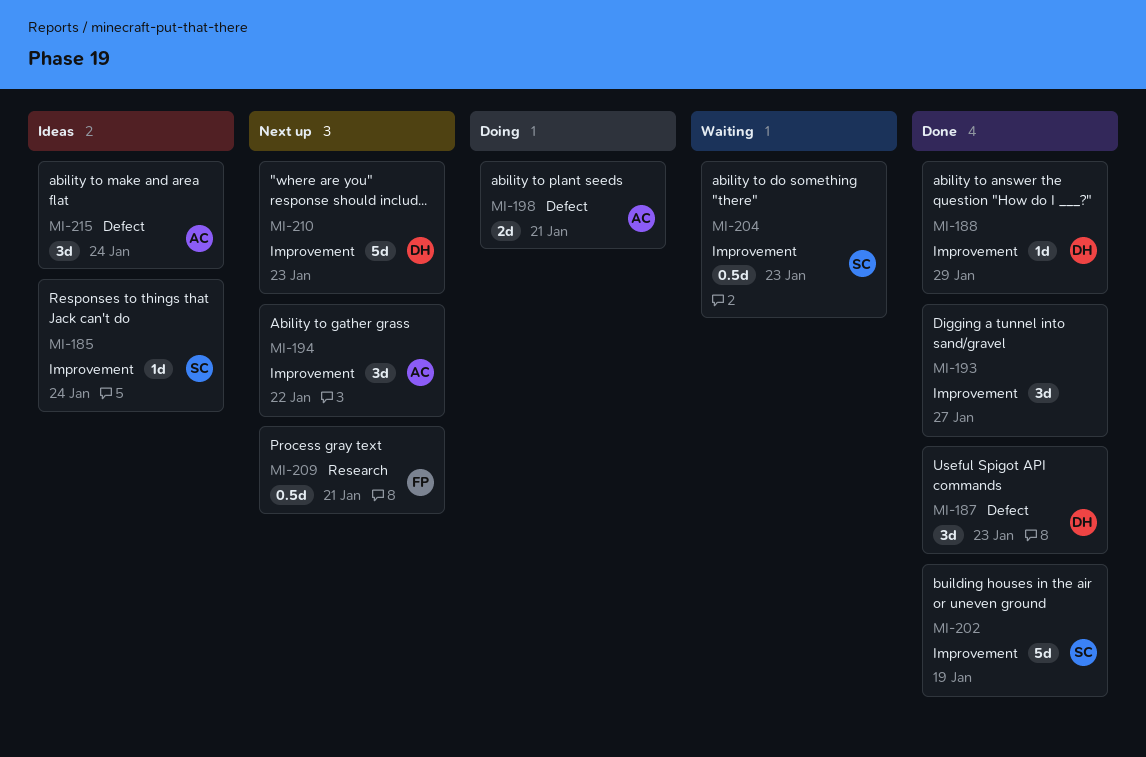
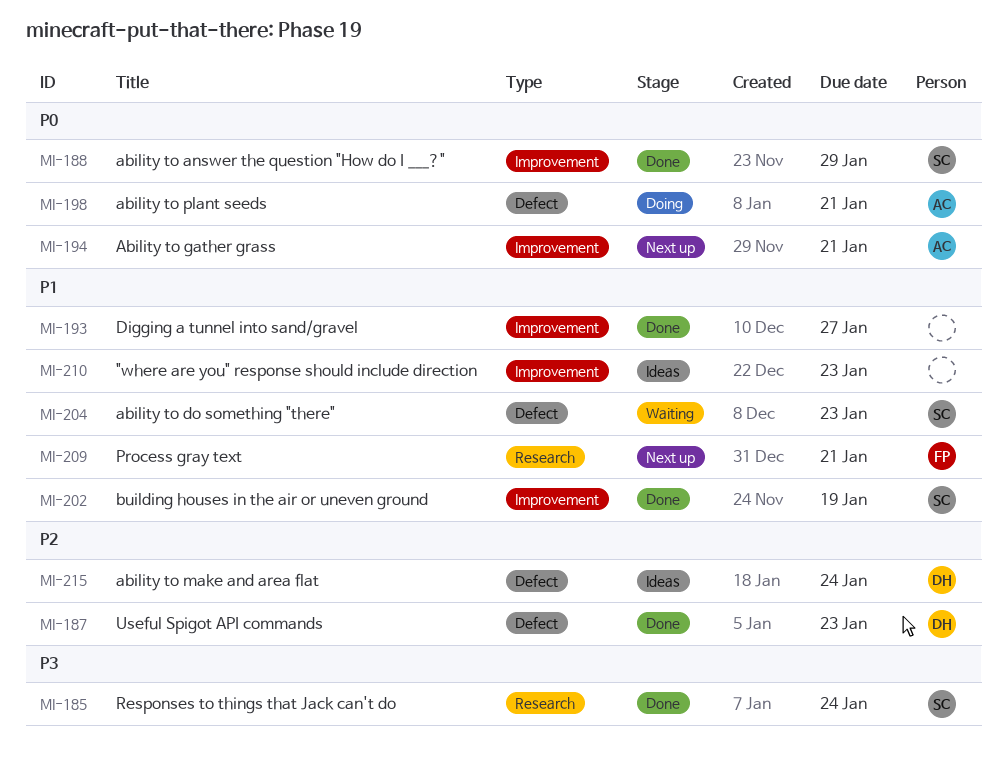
MI-185, status: Ideas -> Done
MI-185, label: Improvement -> Research
MI-188, owner: DH -> SC
MI-194, due: Jan 22 -> Jan 21
MI-204, label: Improvement -> Defect
MI-210, status: Next up -> Ideas
MI-210, owner: DH -> none
MI-215, owner: AC -> DH

